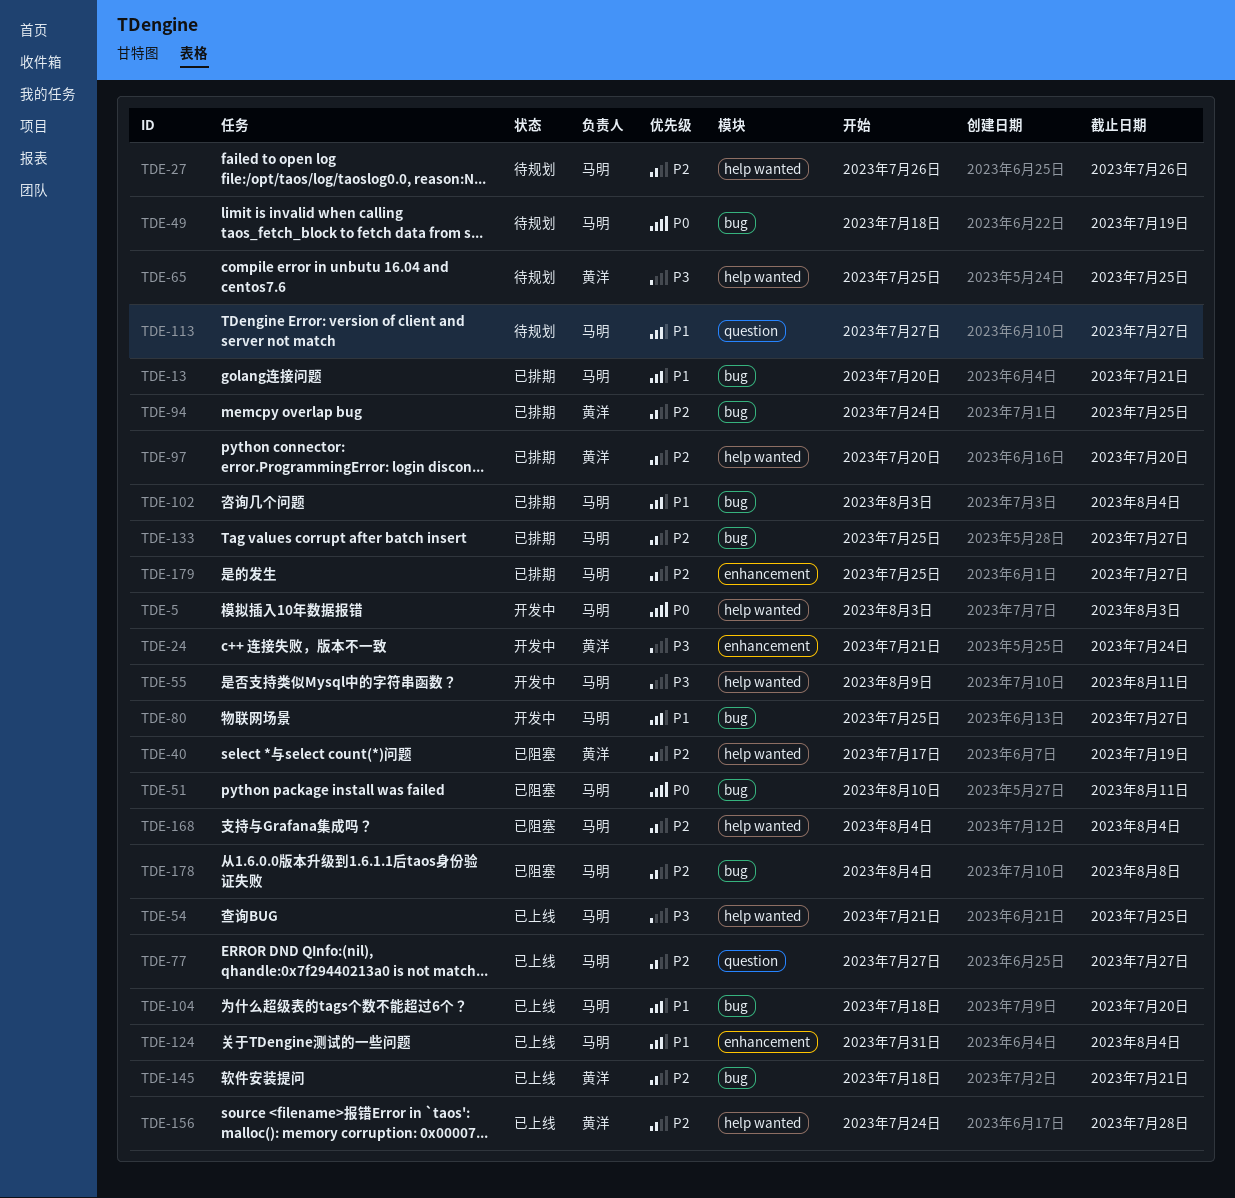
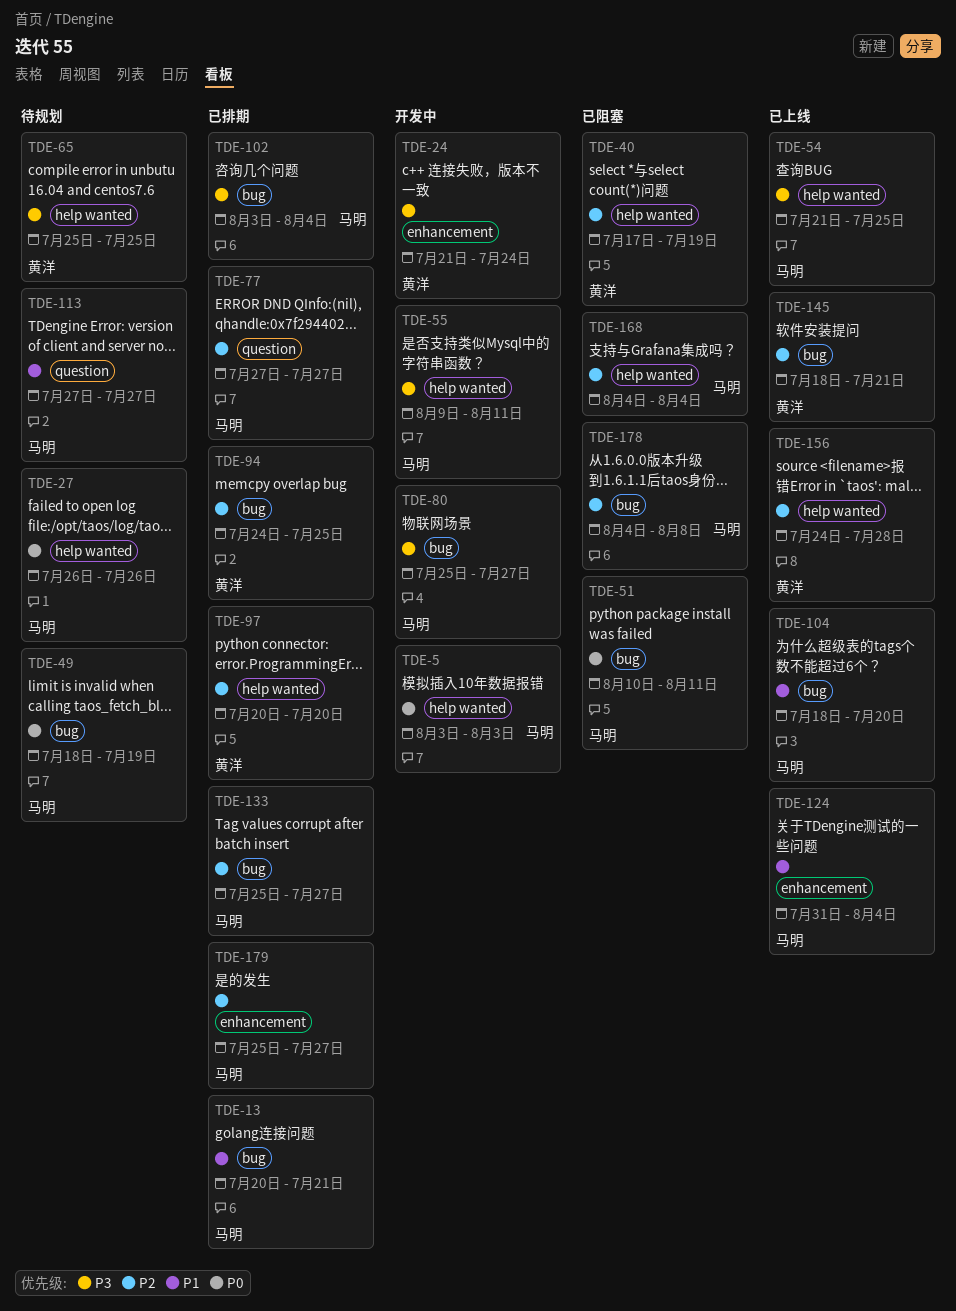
TDE-27, priority: P2 -> P0
TDE-77, status: 已上线 -> 已排期
TDE-80, priority: P1 -> P3
TDE-102, priority: P1 -> P3

